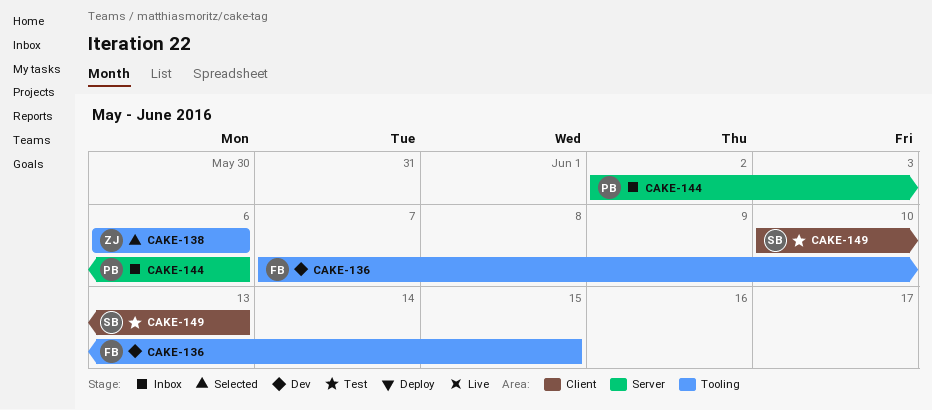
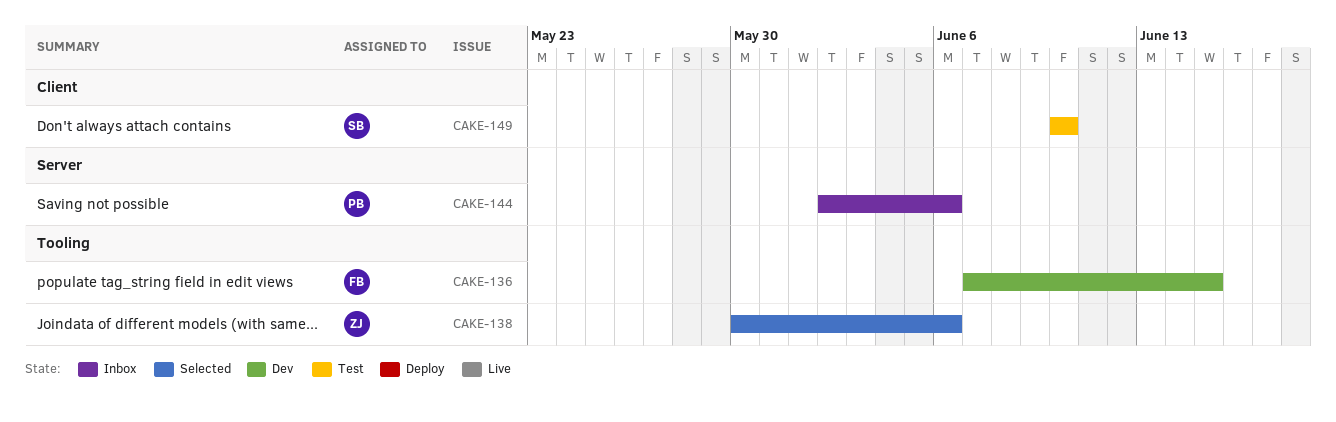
CAKE-138, start: Jun 6 -> May 30
CAKE-149, due: Jun 13 -> Jun 10

